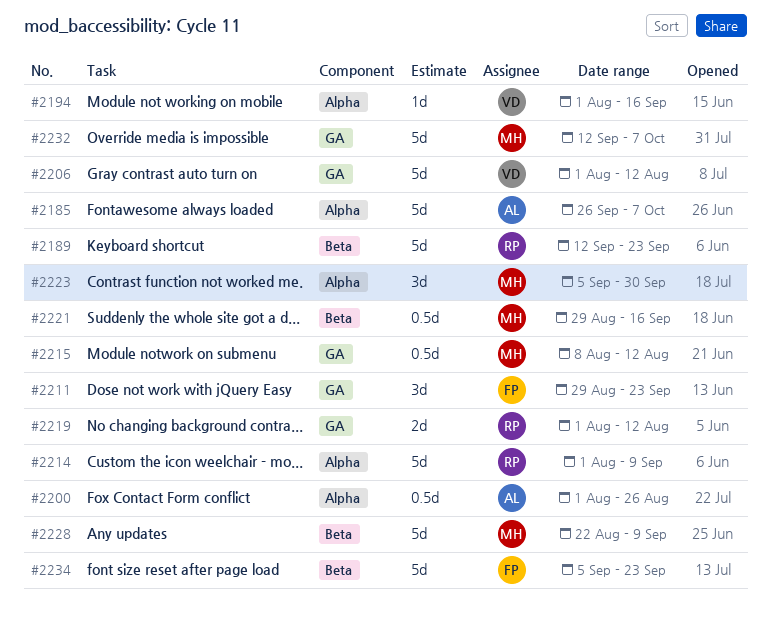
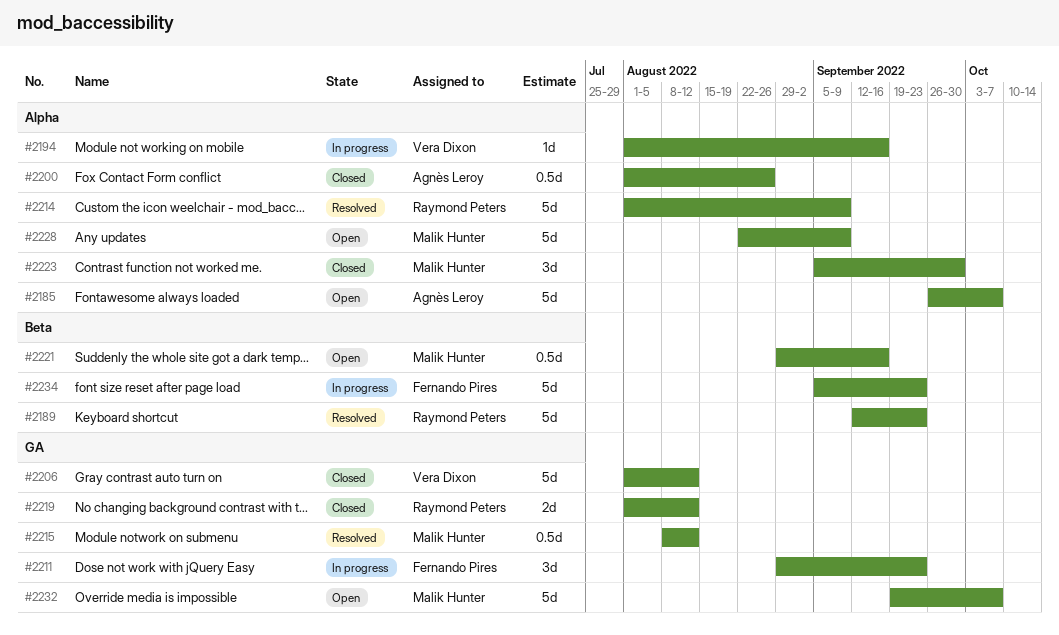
#2228, label: Beta -> Alpha
#2232, start: Sep 12 -> Sep 19

